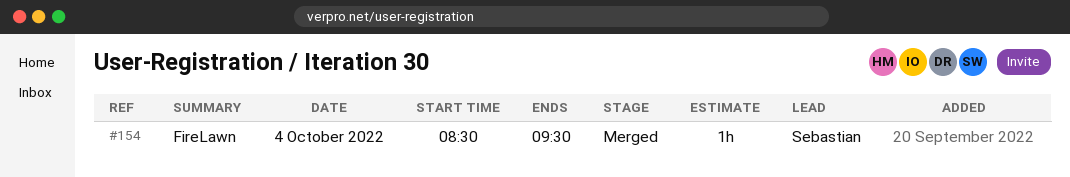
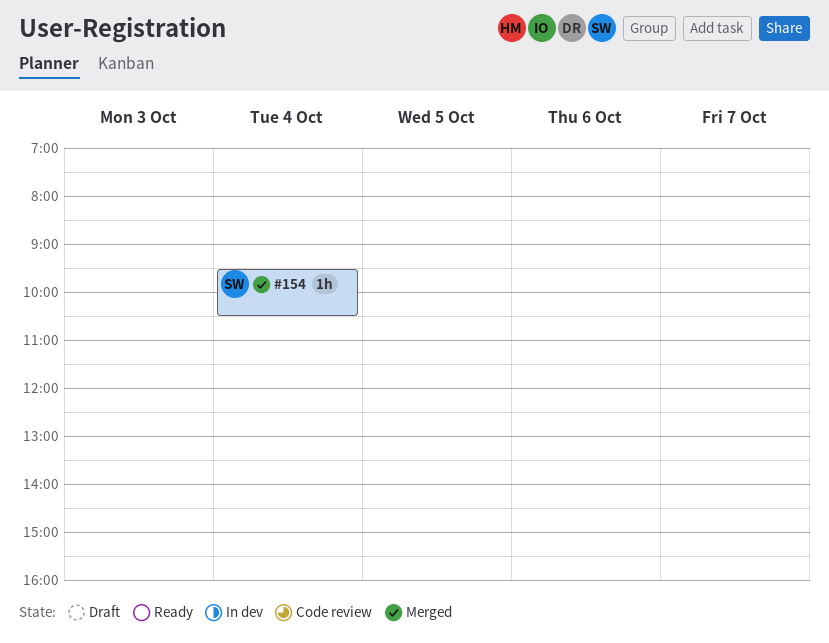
#154, begins: 08:30 -> 09:30
#154, ends: 09:30 -> 10:30

